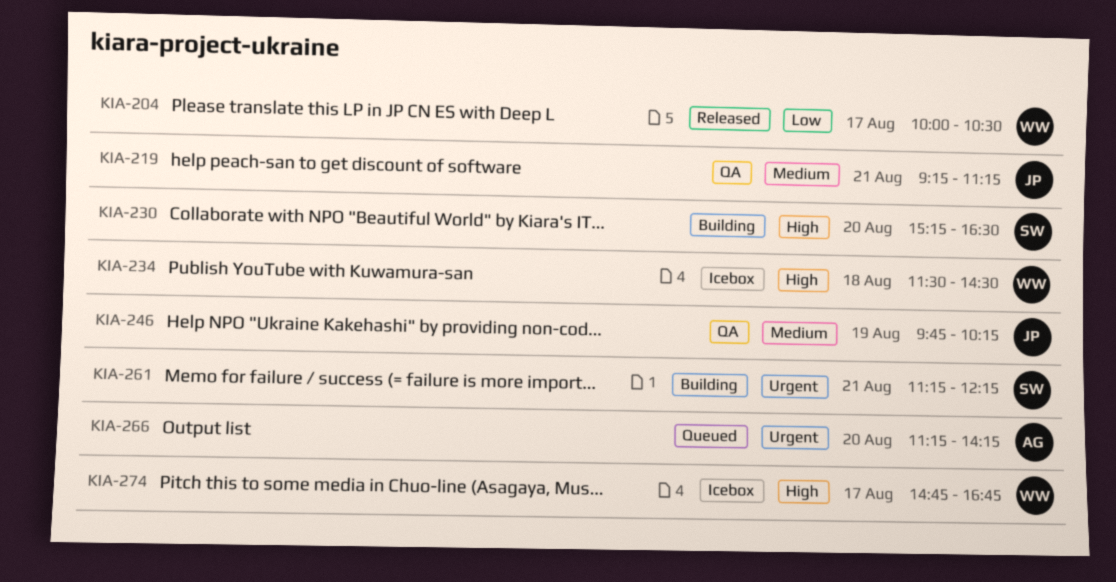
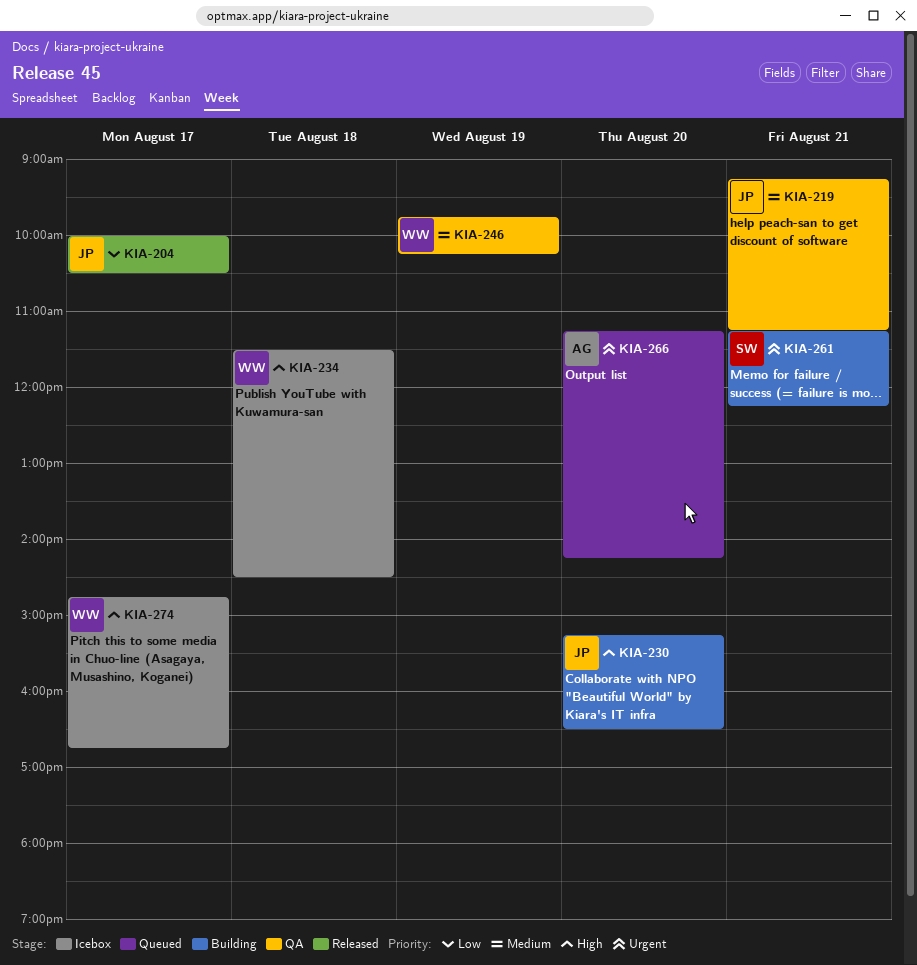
KIA-204, owner: WW -> JP
KIA-230, owner: SW -> JP
KIA-246, owner: JP -> WW

